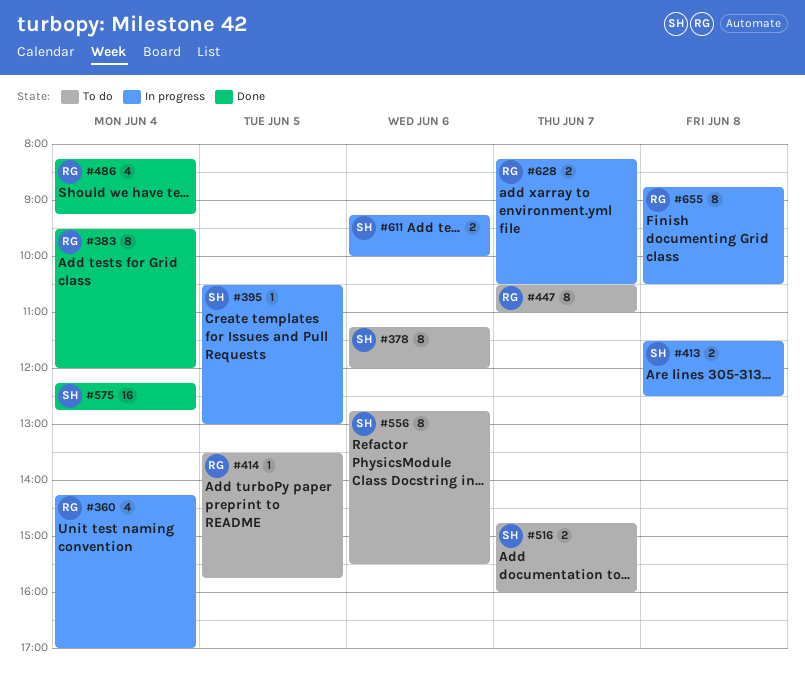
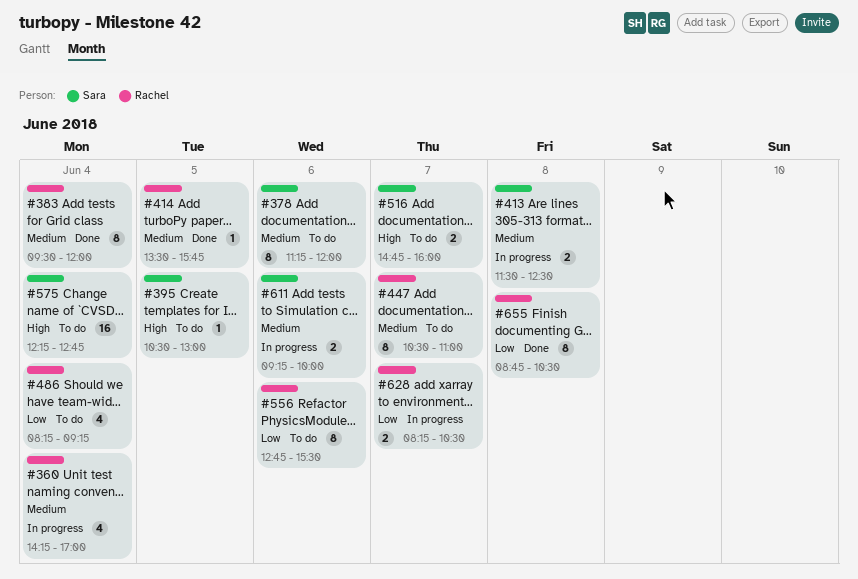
#395, status: In progress -> To do
#414, status: To do -> Done
#486, status: Done -> To do
#556, owner: Sara -> Rachel
#575, status: Done -> To do
#655, status: In progress -> Done

